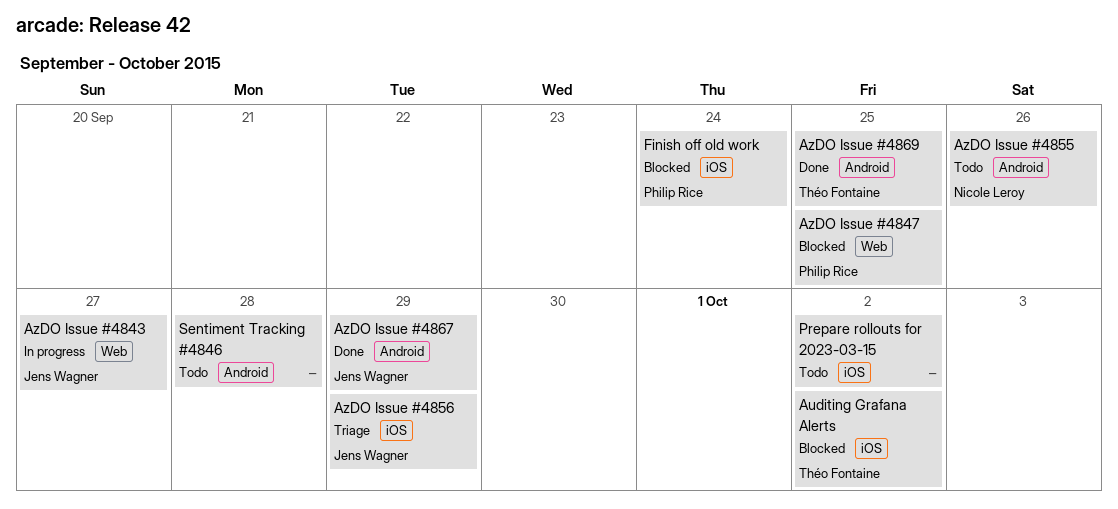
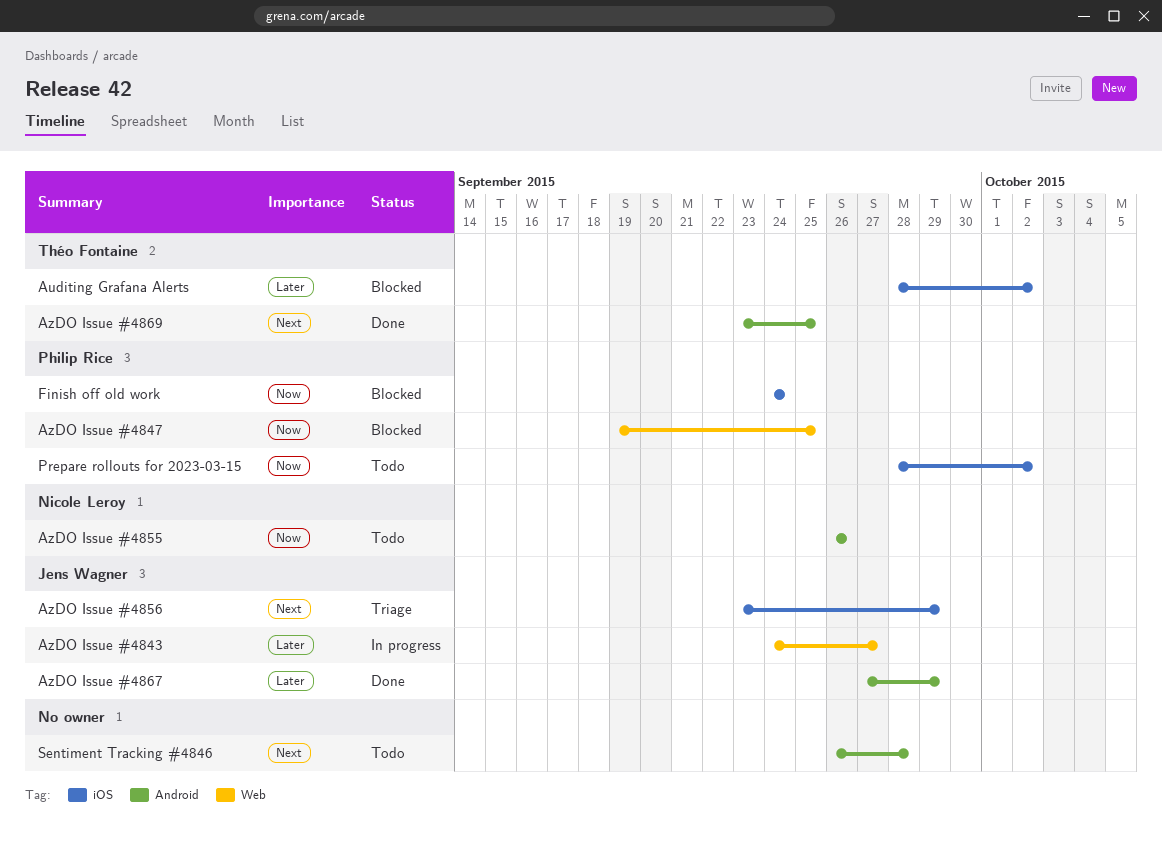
Prepare rollouts for 2023-03-15, owner: none -> Philip Rice

